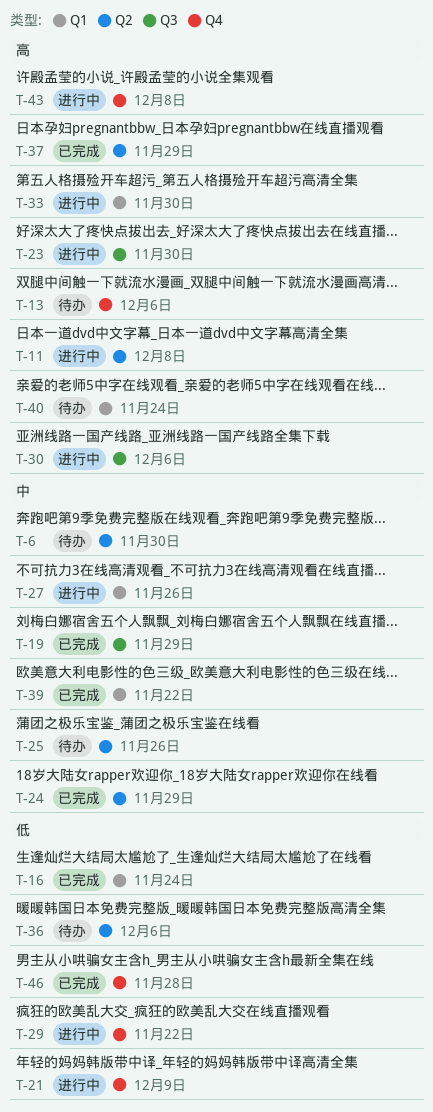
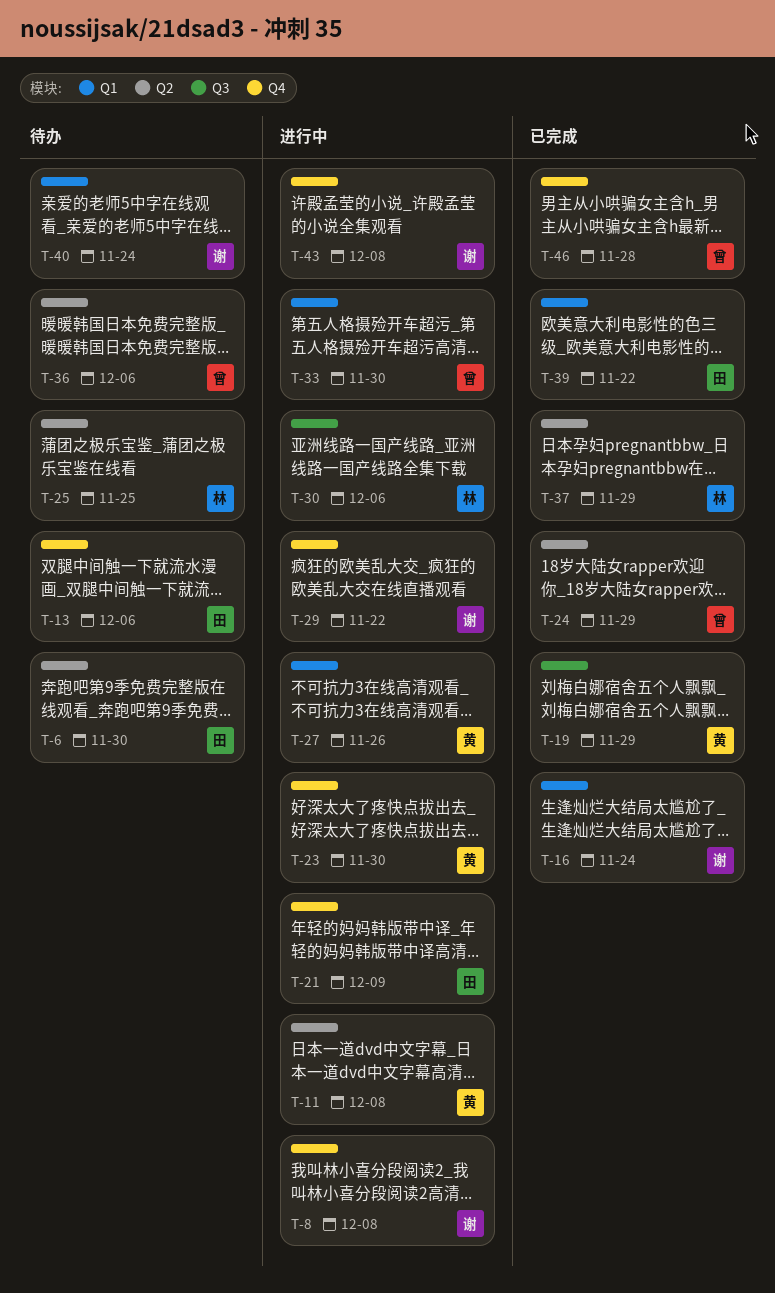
T-8: none -> present
T-23, label: Q3 -> Q4
T-25, due: Nov 26 -> Nov 25

